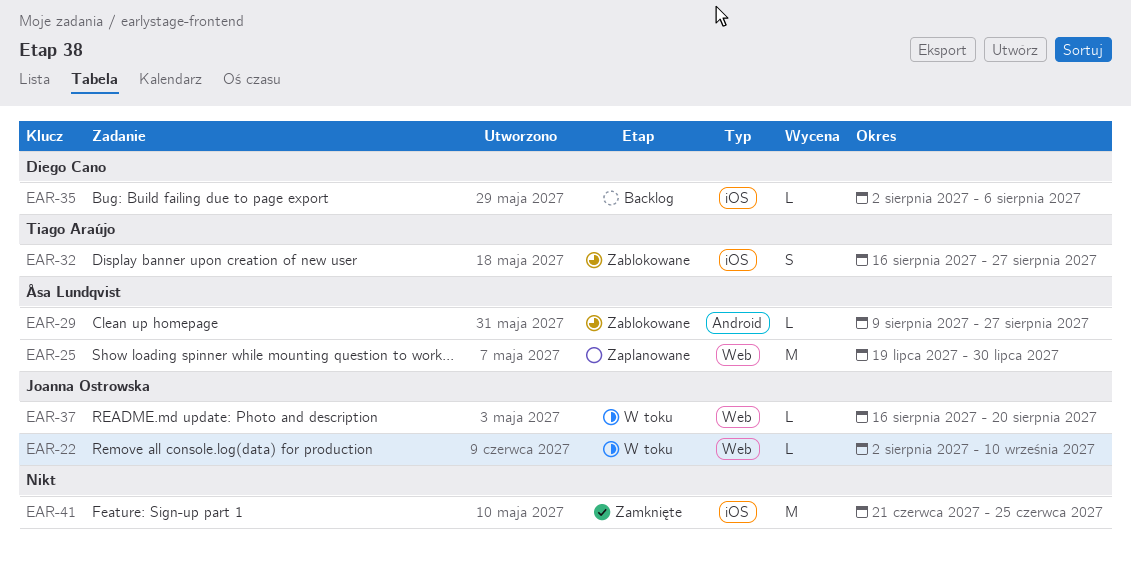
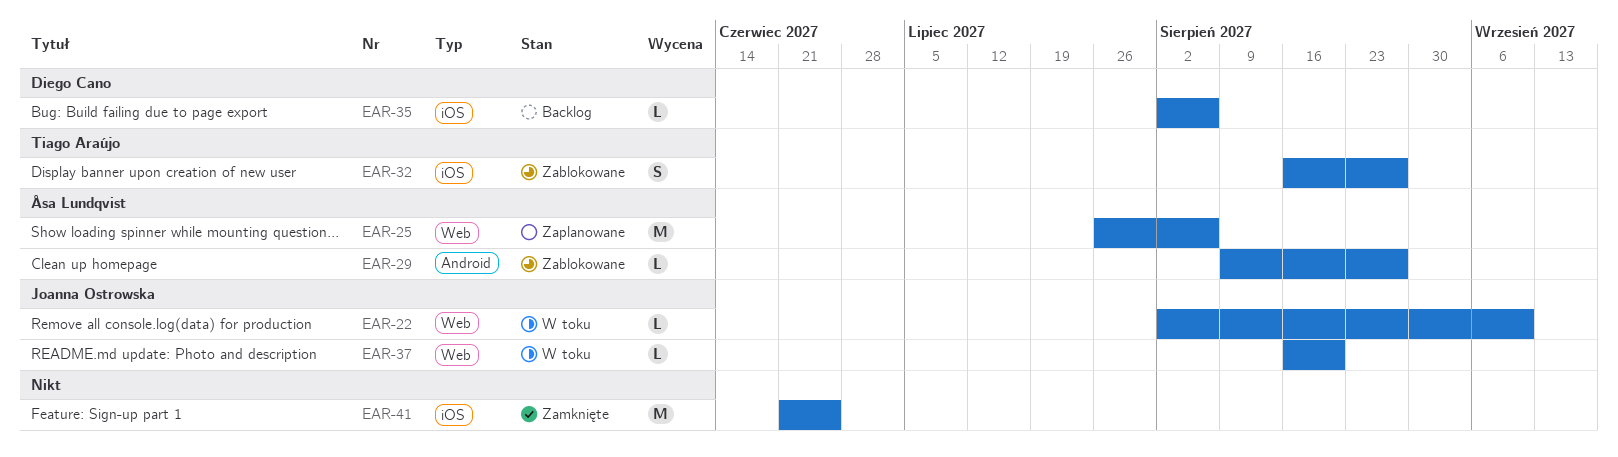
EAR-25, start: Jul 19 -> Jul 26
EAR-25, due: Jul 30 -> Aug 6

